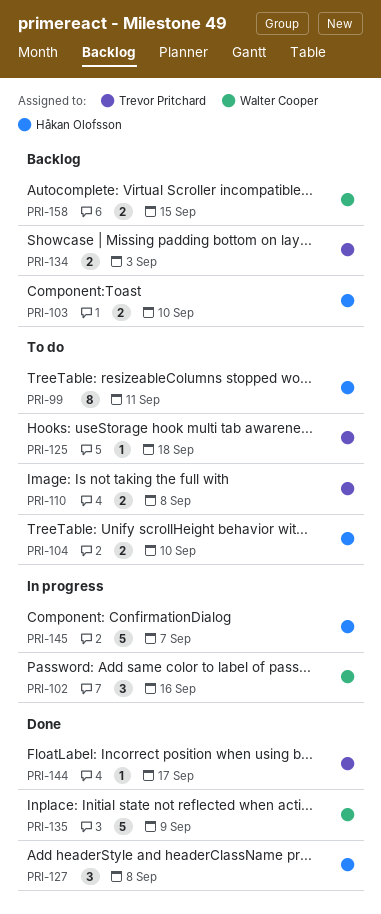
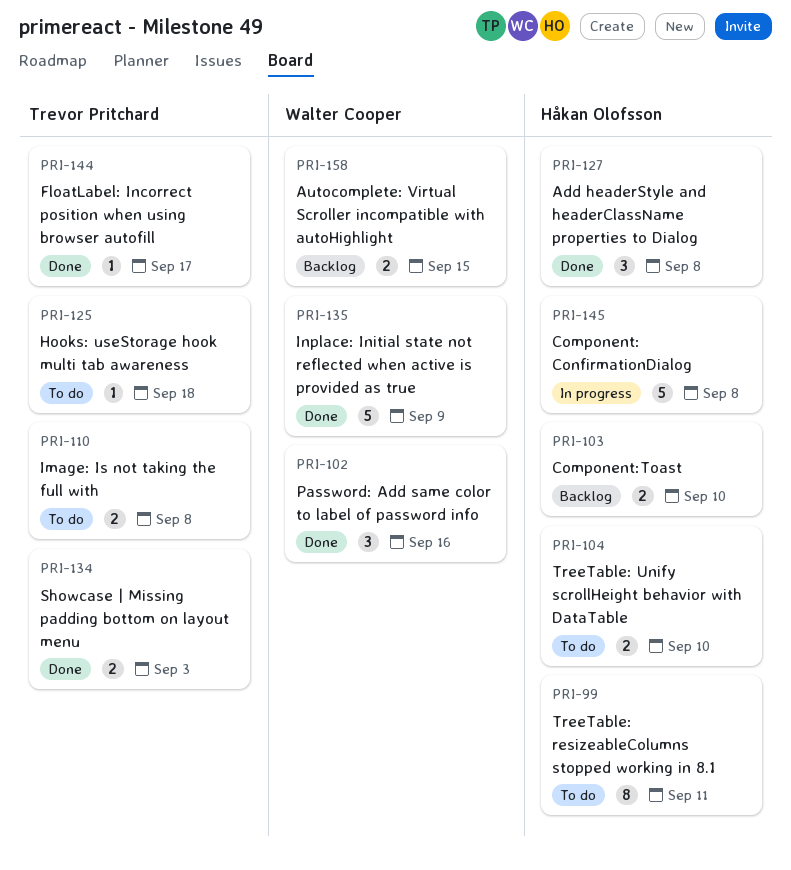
PRI-102, status: In progress -> Done
PRI-134, status: Backlog -> Done
PRI-145, due: Sep 7 -> Sep 8

